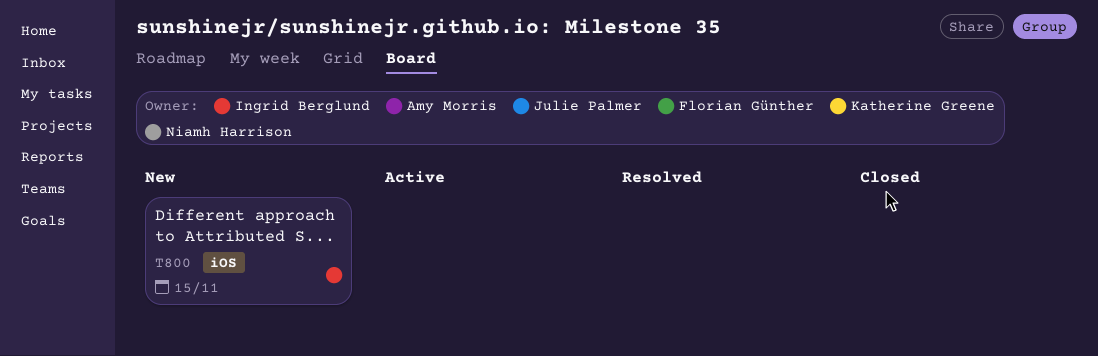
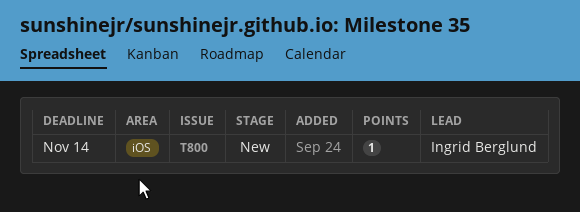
T800, due: Nov 15 -> Nov 14

